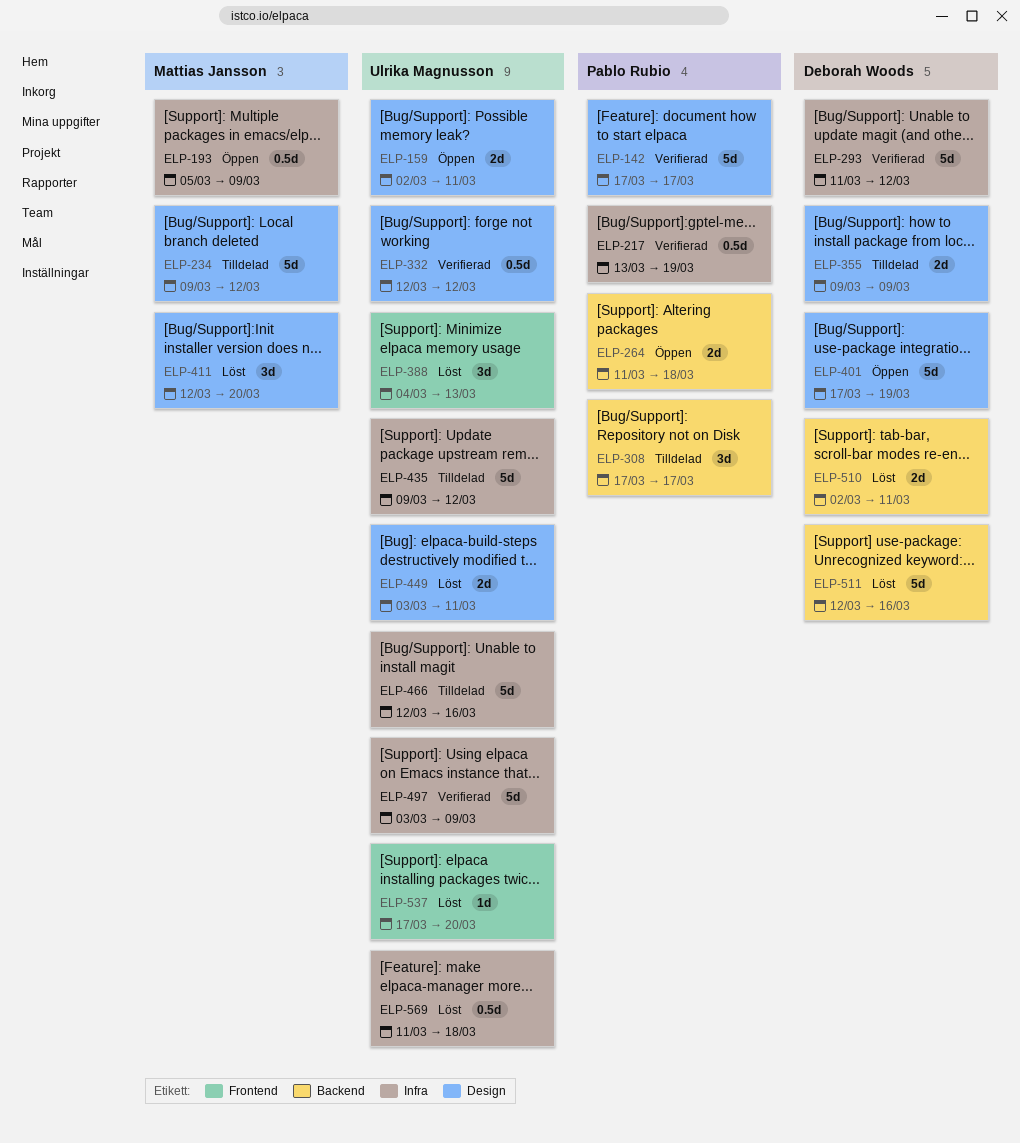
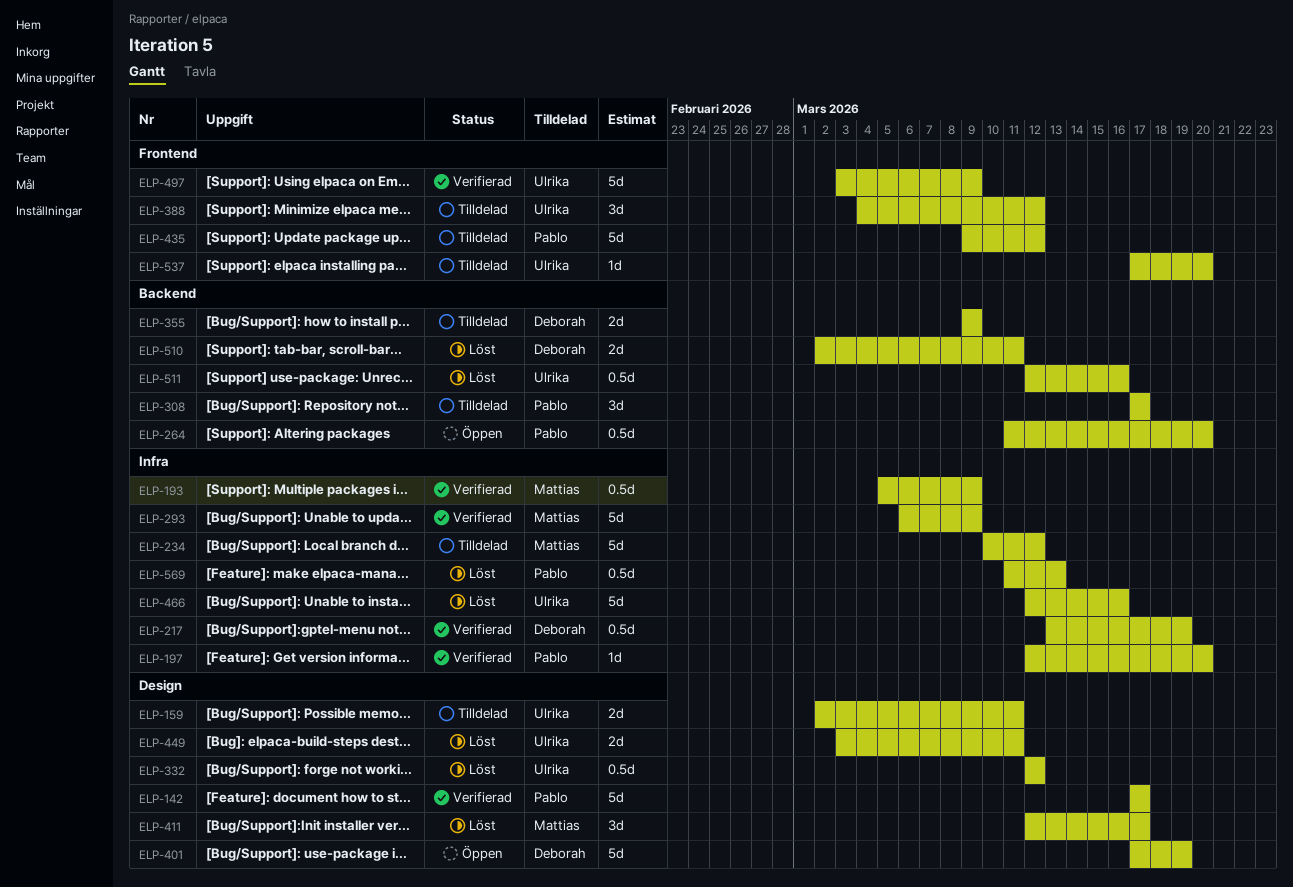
ELP-159, status: Öppen -> Tilldelad
ELP-193, status: Öppen -> Verifierad
ELP-197: none -> present
ELP-217, owner: Pablo Rubio -> Deborah Woods
ELP-234, label: Design -> Infra
ELP-234, start: Mar 9 -> Mar 10
ELP-264, estimate: 2d -> 0.5d
ELP-264, due: Mar 18 -> Mar 20
ELP-293, owner: Deborah Woods -> Mattias Jansson
ELP-293, start: Mar 11 -> Mar 6
ELP-293, due: Mar 12 -> Mar 9
ELP-332, status: Verifierad -> Löst
ELP-355, label: Design -> Backend
ELP-388, status: Löst -> Tilldelad
ELP-388, due: Mar 13 -> Mar 12
ELP-411, due: Mar 20 -> Mar 17
ELP-435, owner: Ulrika Magnusson -> Pablo Rubio
ELP-435, label: Infra -> Frontend
ELP-466, status: Tilldelad -> Löst
ELP-497, label: Infra -> Frontend
ELP-511, owner: Deborah Woods -> Ulrika Magnusson
ELP-511, estimate: 5d -> 0.5d
ELP-537, status: Löst -> Tilldelad
ELP-569, owner: Ulrika Magnusson -> Pablo Rubio
ELP-569, due: Mar 18 -> Mar 13

